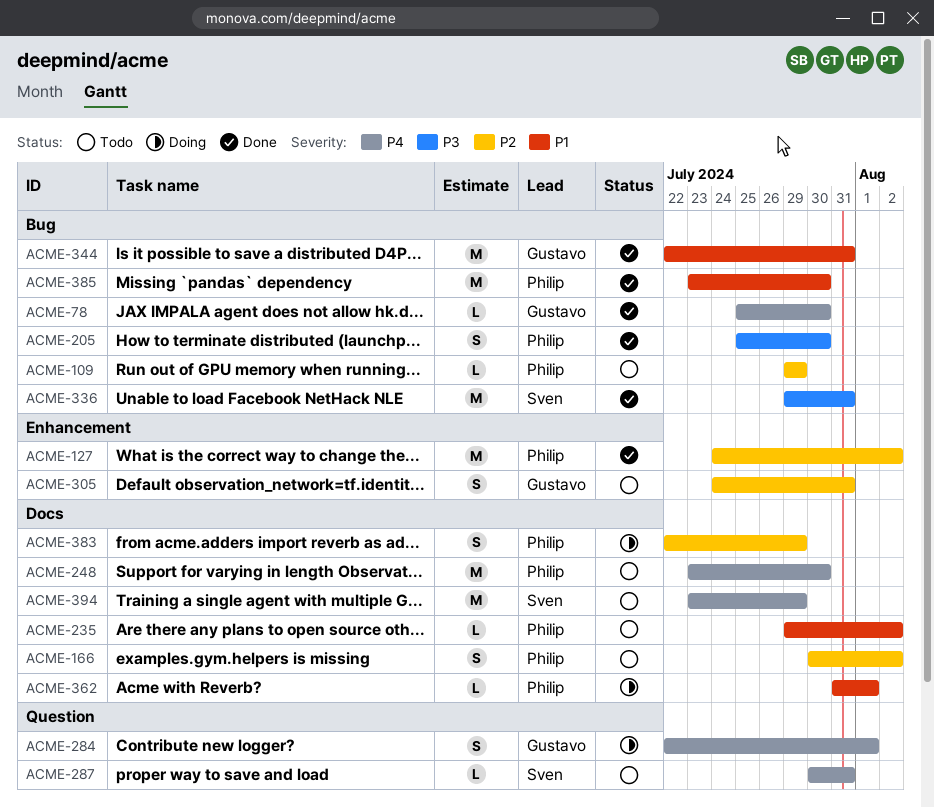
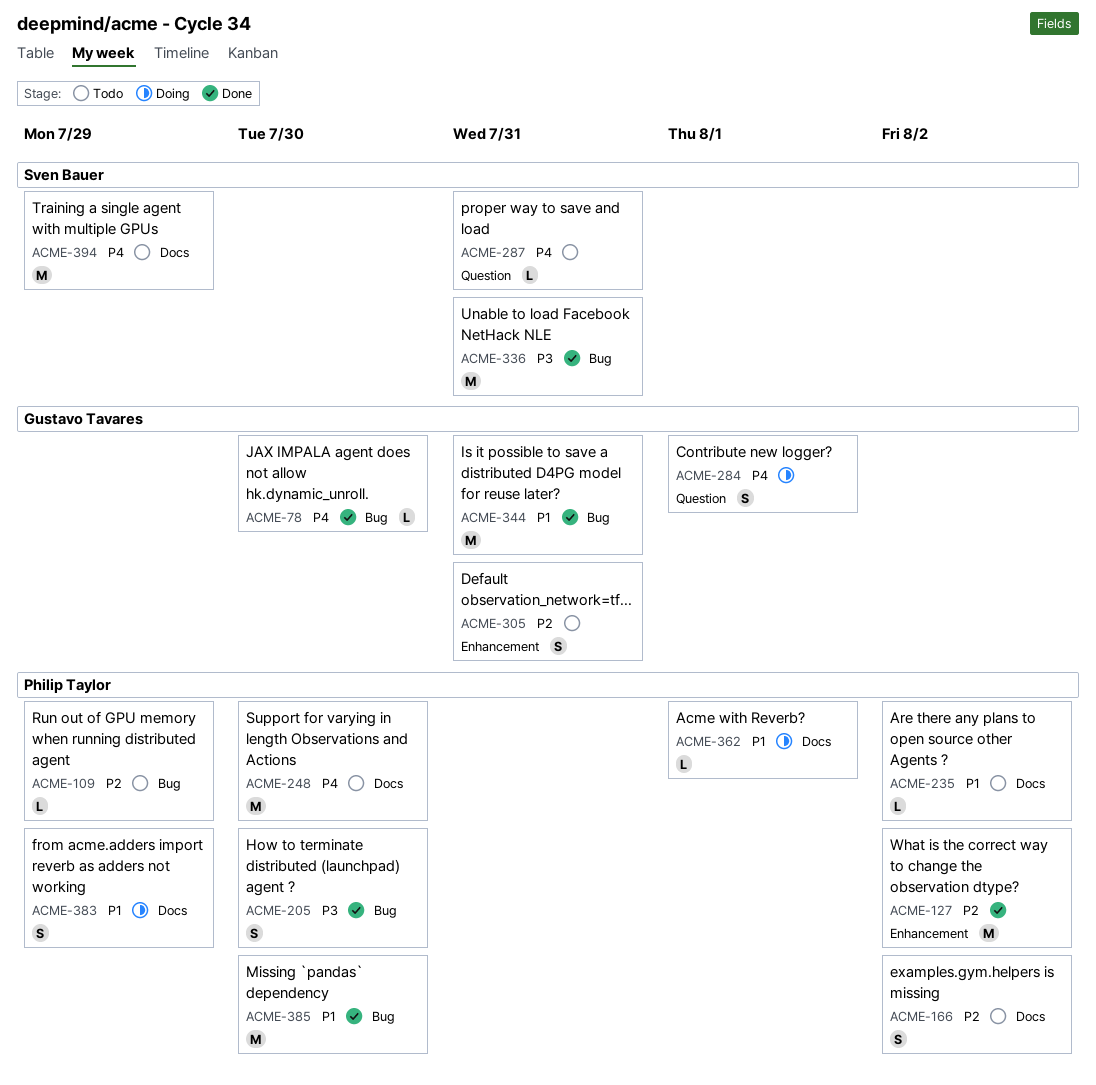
ACME-383, priority: P2 -> P1

